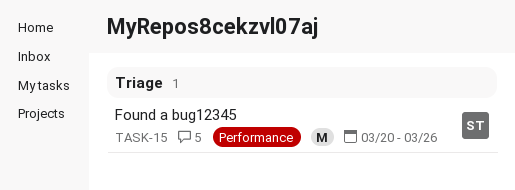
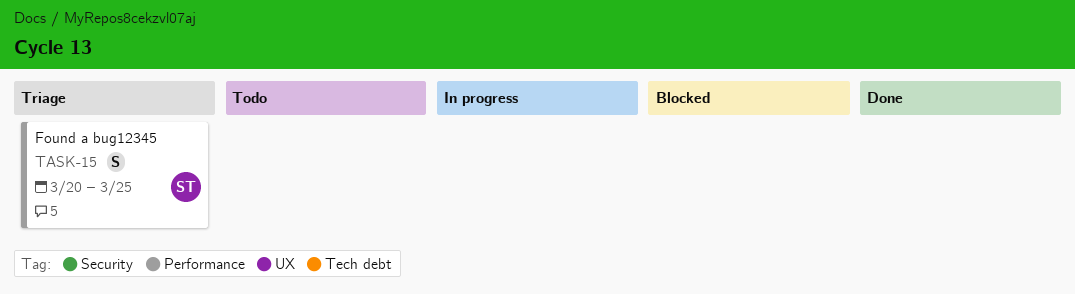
TASK-15, estimate: M -> S
TASK-15, due: Mar 26 -> Mar 25

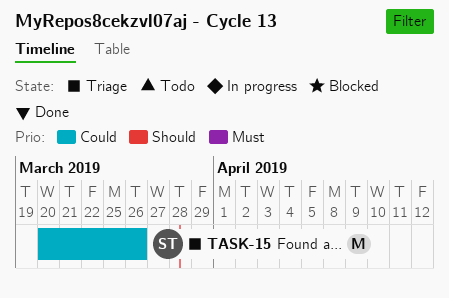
TASK-15, estimate: S -> M
TASK-15, due: Mar 25 -> Mar 26

